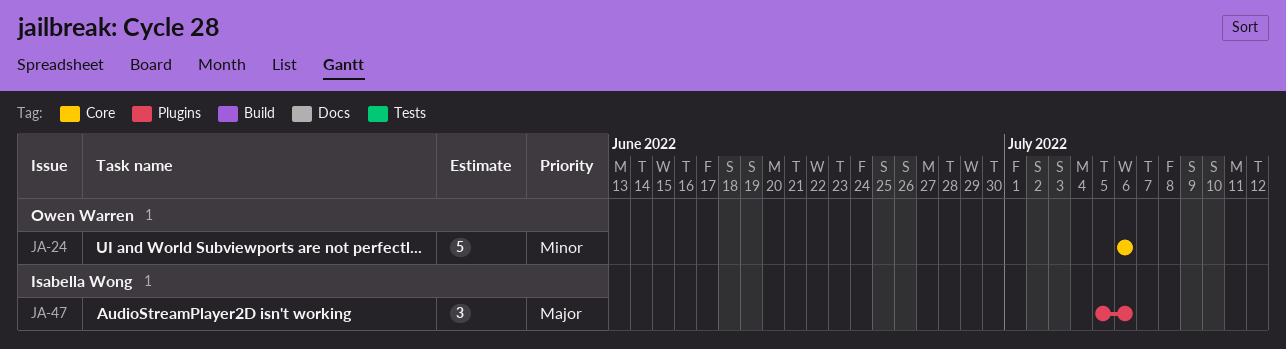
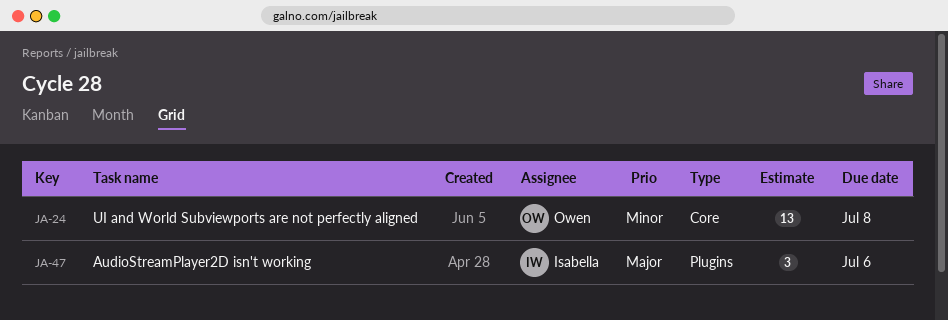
JA-24, estimate: 5 -> 13
JA-24, due: Jul 6 -> Jul 8

